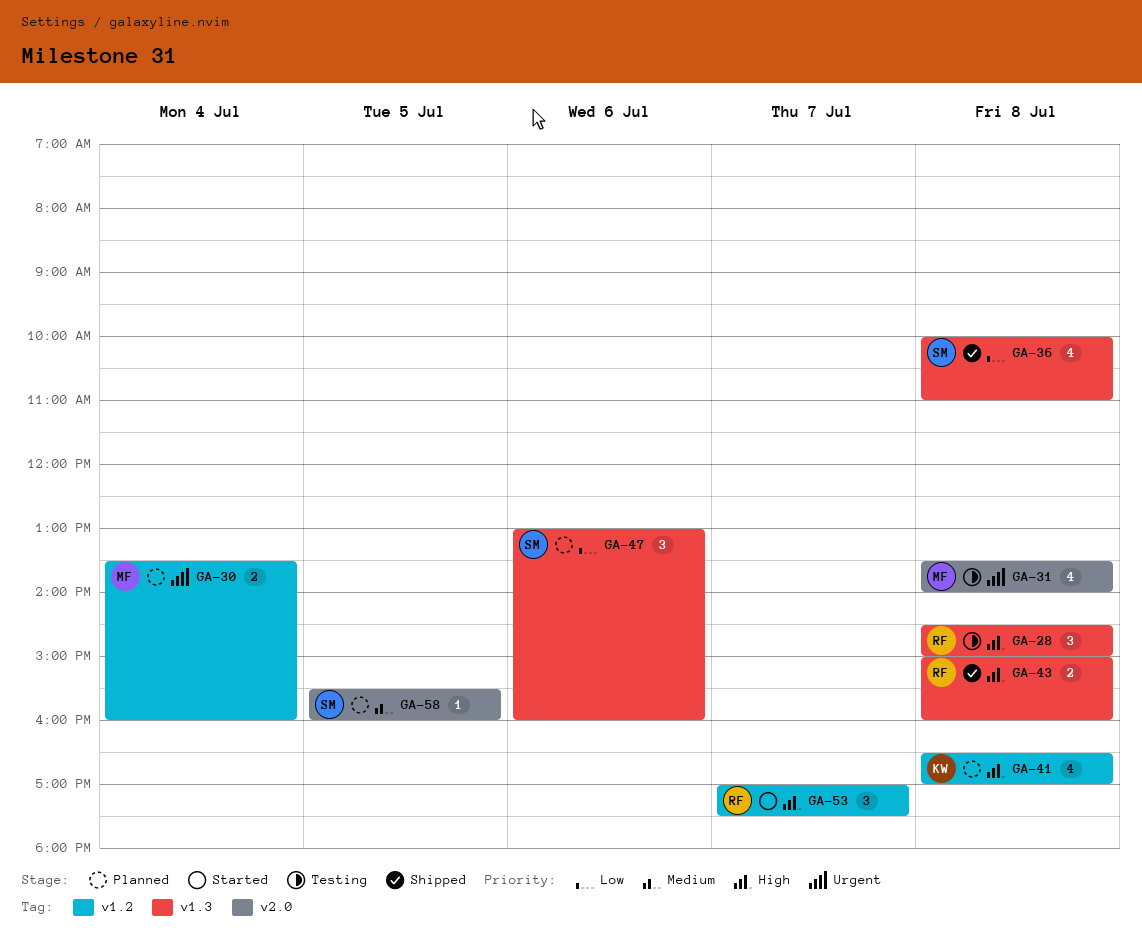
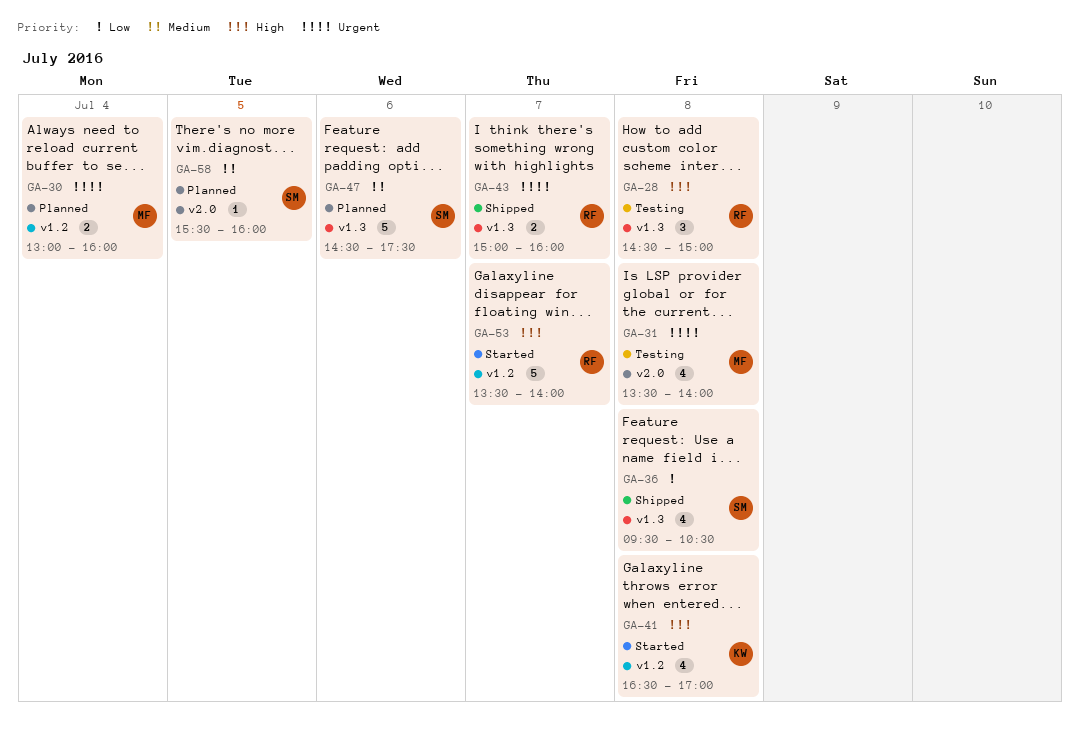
GA-30, begins: 13:30 -> 13:00
GA-36, begins: 10:00 -> 09:30
GA-36, ends: 11:00 -> 10:30
GA-41, status: Planned -> Started
GA-43, priority: High -> Urgent
GA-43, day: Jul 8 -> Jul 7
GA-47, priority: Low -> Medium
GA-47, estimate: 3 -> 5
GA-47, begins: 13:00 -> 14:30
GA-47, ends: 16:00 -> 17:30
GA-53, estimate: 3 -> 5
GA-53, begins: 17:00 -> 13:30
GA-53, ends: 17:30 -> 14:00

